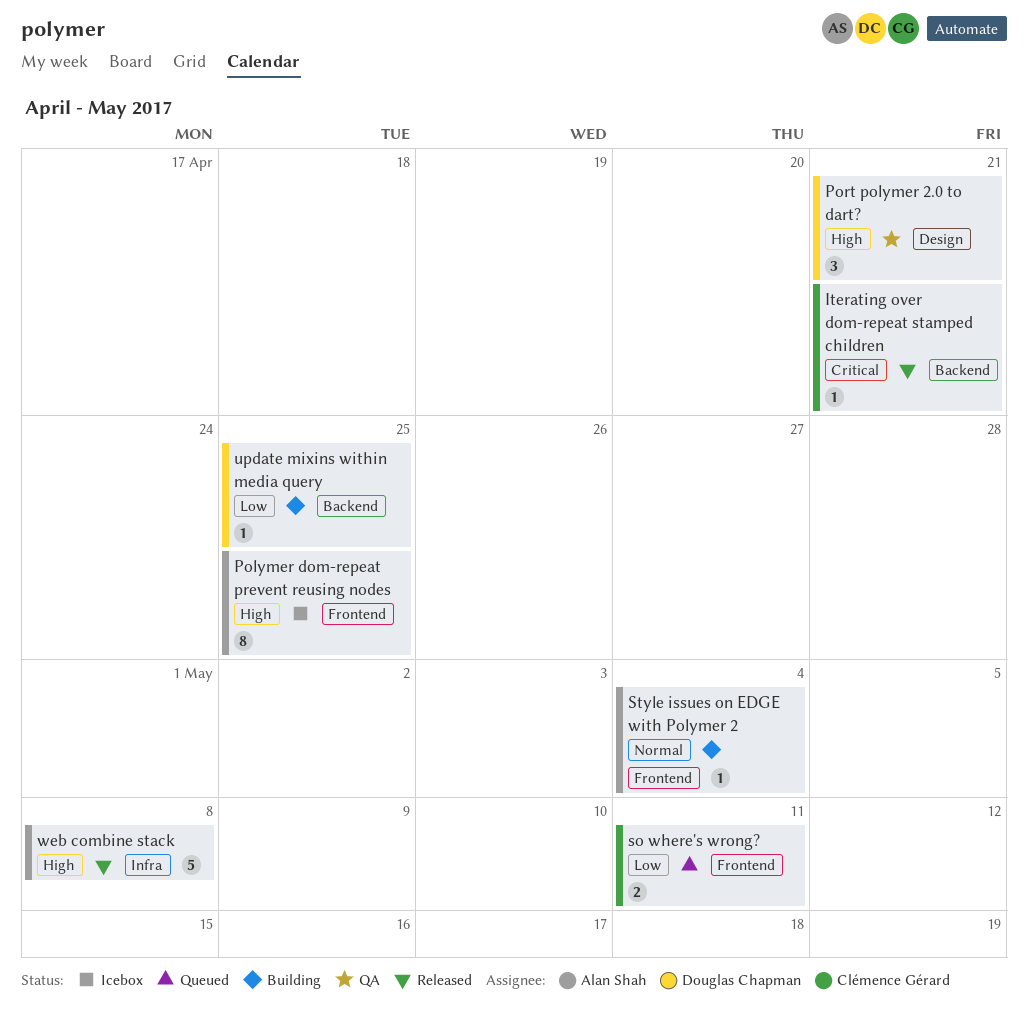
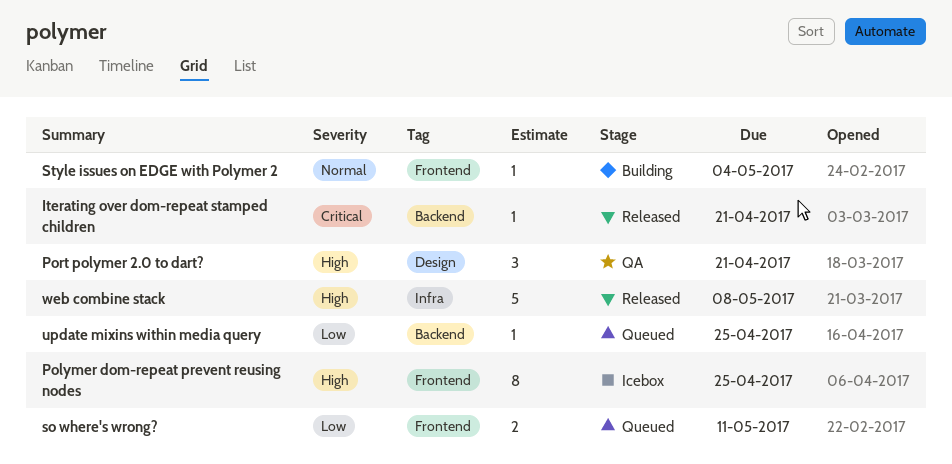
update mixins within media query, status: Building -> Queued

